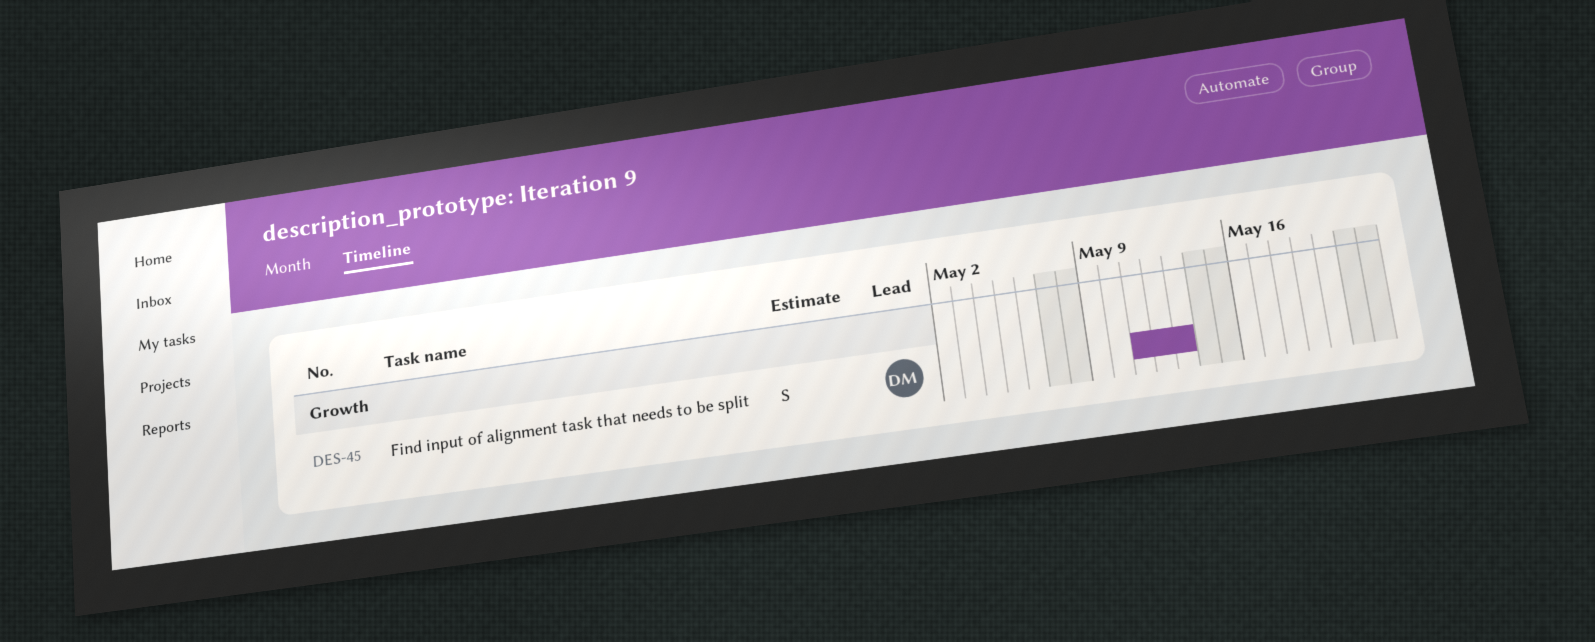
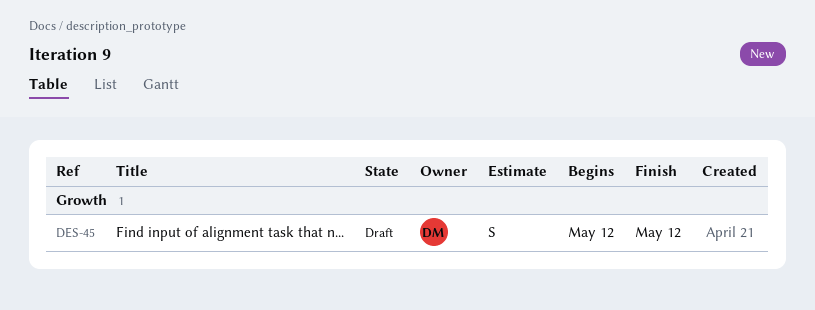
DES-45, start: May 11 -> May 12
DES-45, due: May 13 -> May 12

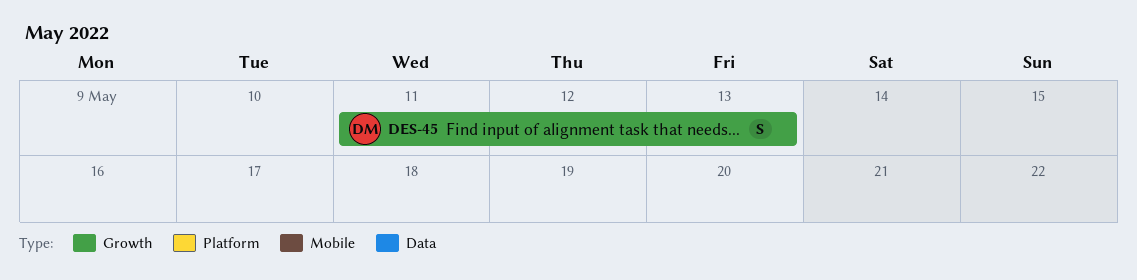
DES-45, start: May 12 -> May 11
DES-45, due: May 12 -> May 13

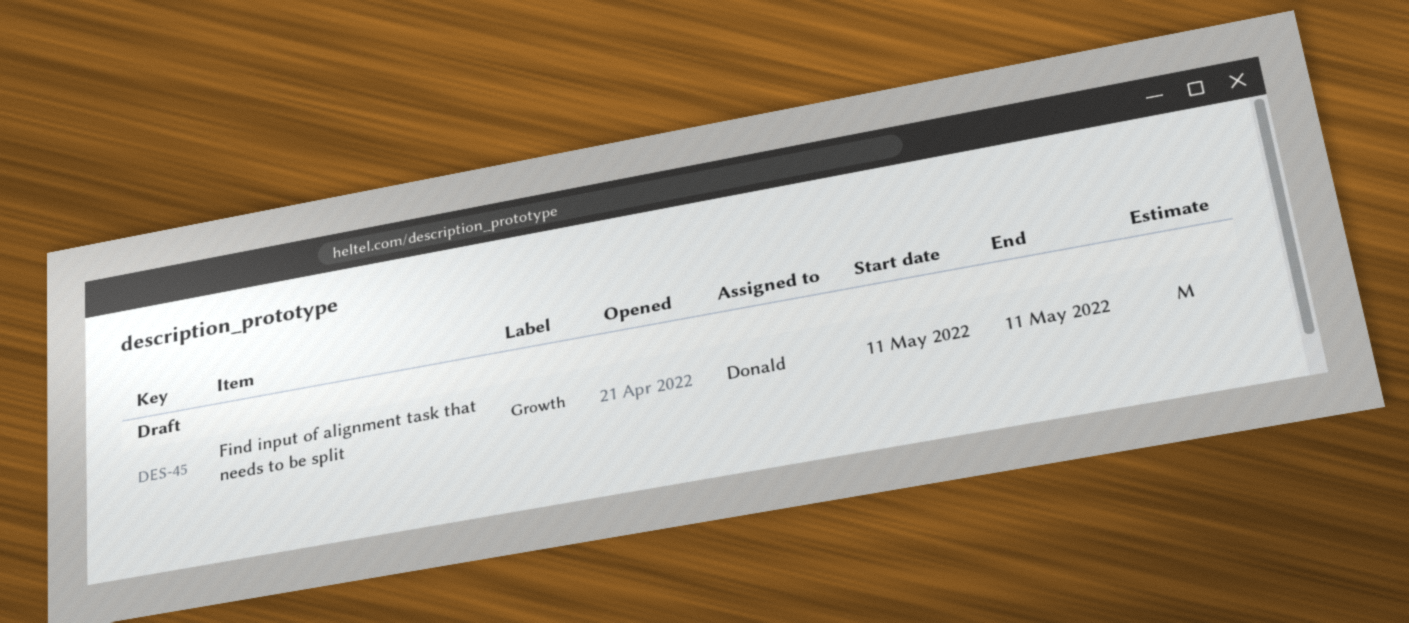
DES-45, estimate: S -> M
DES-45, due: May 13 -> May 11

